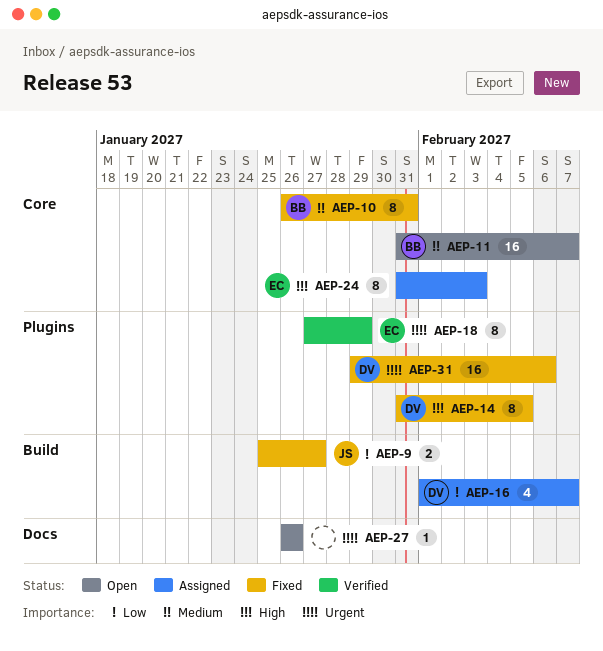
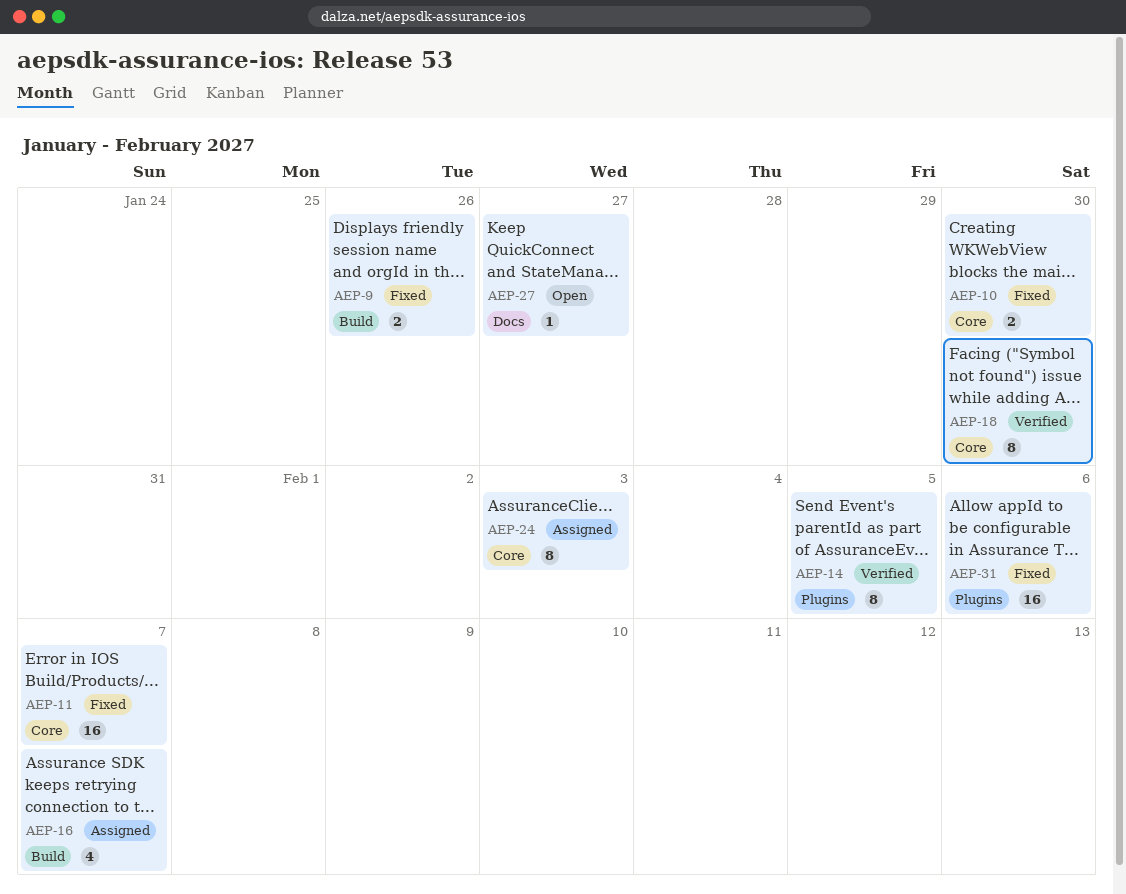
AEP-9, due: Jan 27 -> Jan 26
AEP-10, estimate: 8 -> 2
AEP-10, due: Jan 31 -> Jan 30
AEP-11, status: Open -> Fixed
AEP-14, status: Fixed -> Verified
AEP-18, label: Plugins -> Core
AEP-18, due: Jan 29 -> Jan 30
AEP-27, due: Jan 26 -> Jan 27

